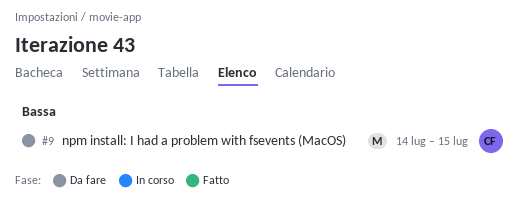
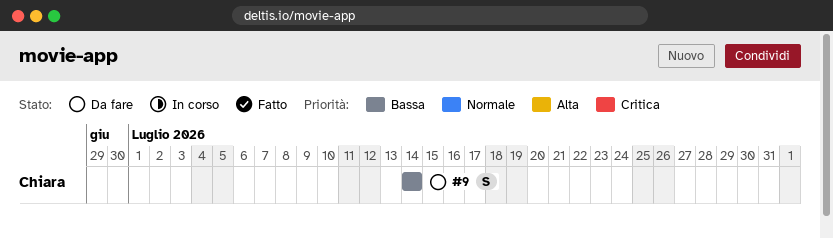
#9, estimate: M -> S
#9, due: Jul 15 -> Jul 14

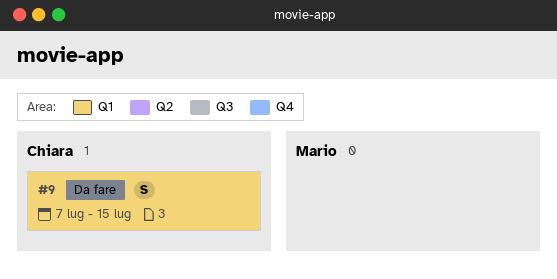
#9, start: Jul 14 -> Jul 7
#9, due: Jul 14 -> Jul 15

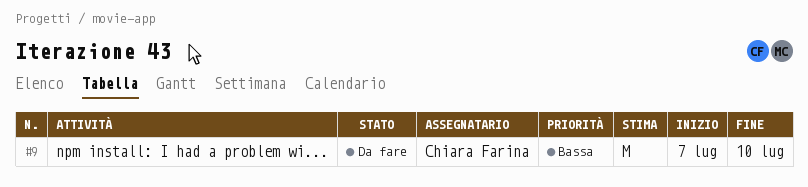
#9, estimate: S -> M
#9, due: Jul 15 -> Jul 10

